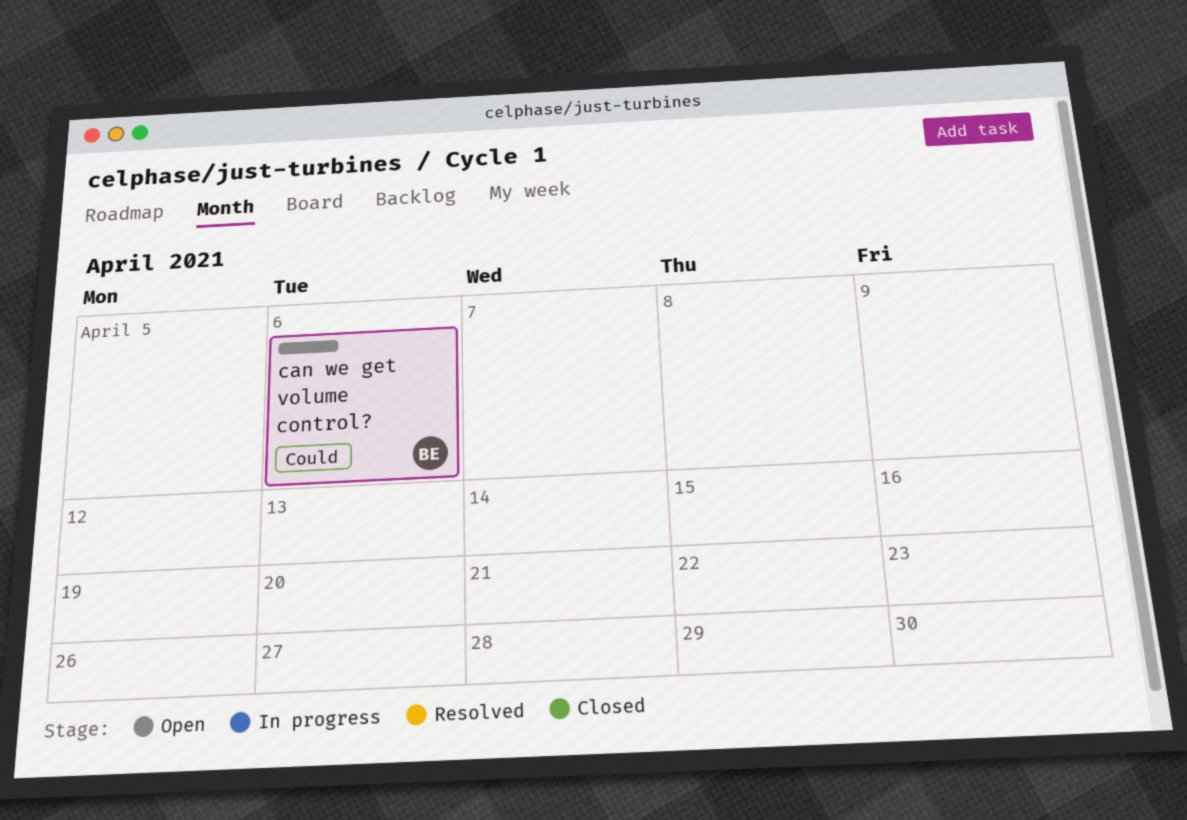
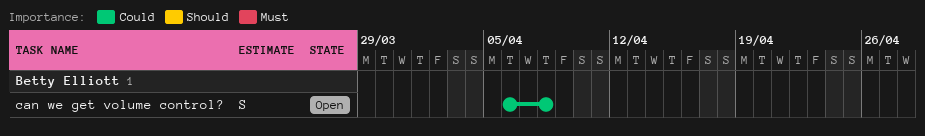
can we get volume control?, due: Apr 6 -> Apr 8

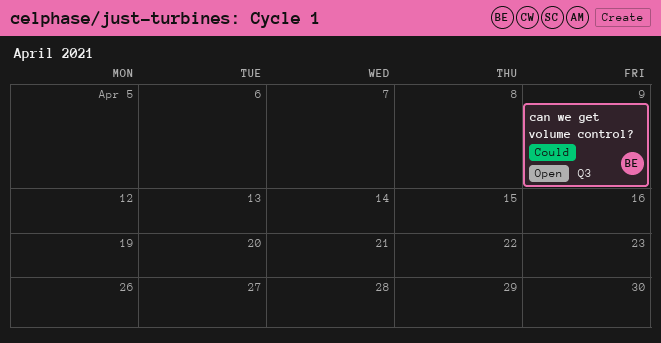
can we get volume control?, due: Apr 8 -> Apr 9

